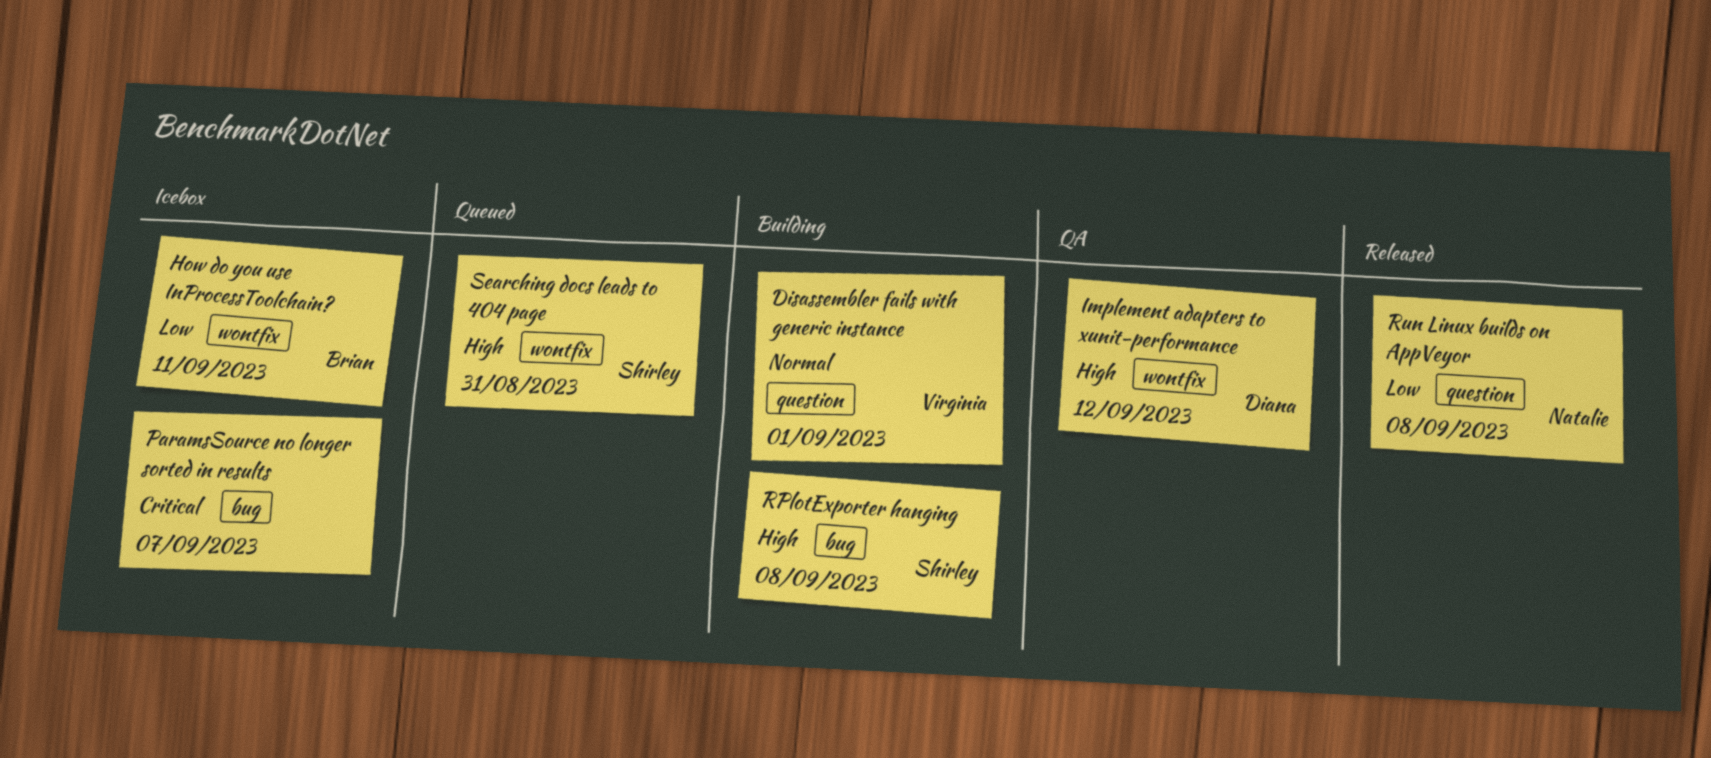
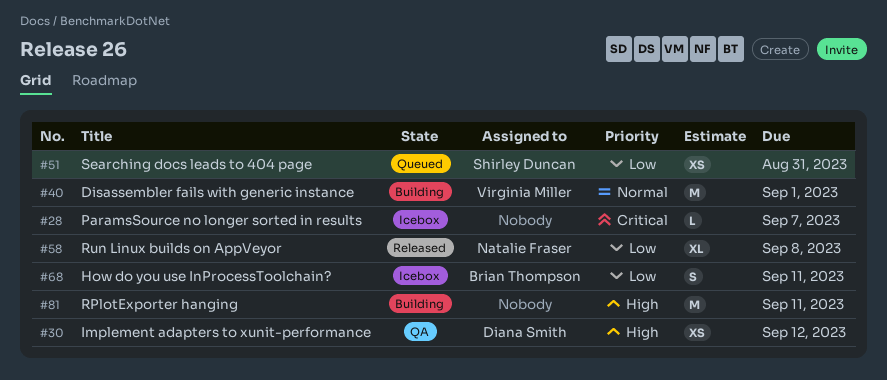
RPlotExporter hanging, owner: Shirley Duncan -> none
RPlotExporter hanging, due: Sep 8 -> Sep 11
Searching docs leads to 404 page, priority: High -> Low

